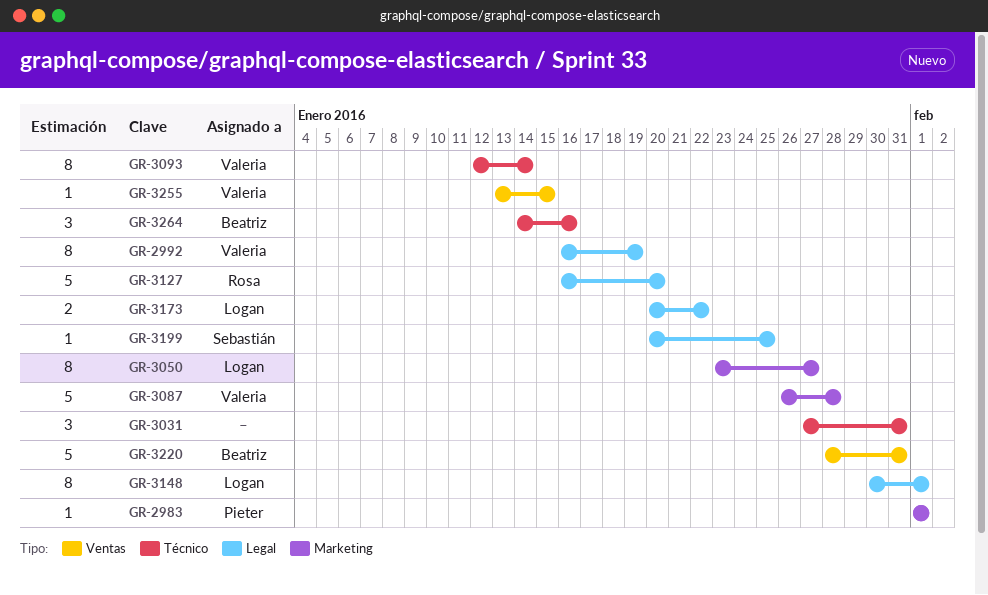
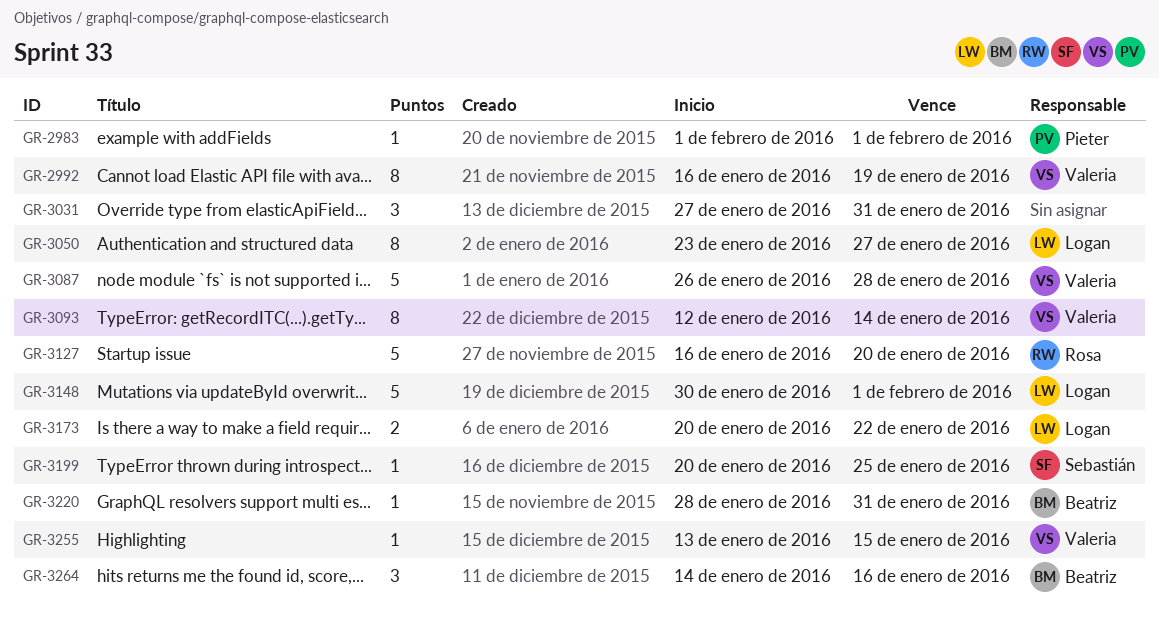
GR-3148, estimate: 8 -> 5
GR-3220, estimate: 5 -> 1

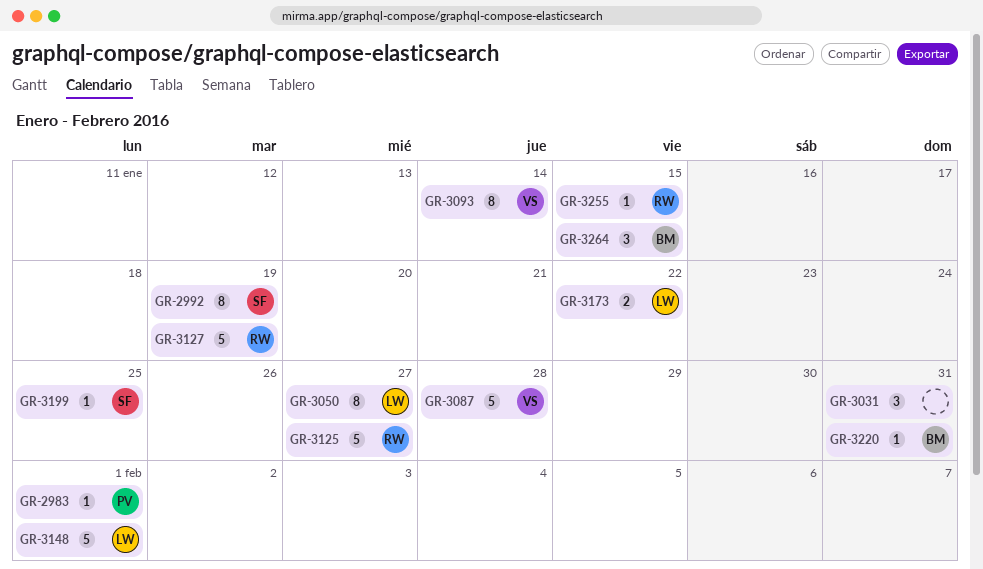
GR-2992, owner: Valeria -> Sebastián
GR-3125: none -> present
GR-3127, due: Jan 20 -> Jan 19
GR-3255, owner: Valeria -> Rosa
GR-3264, due: Jan 16 -> Jan 15

